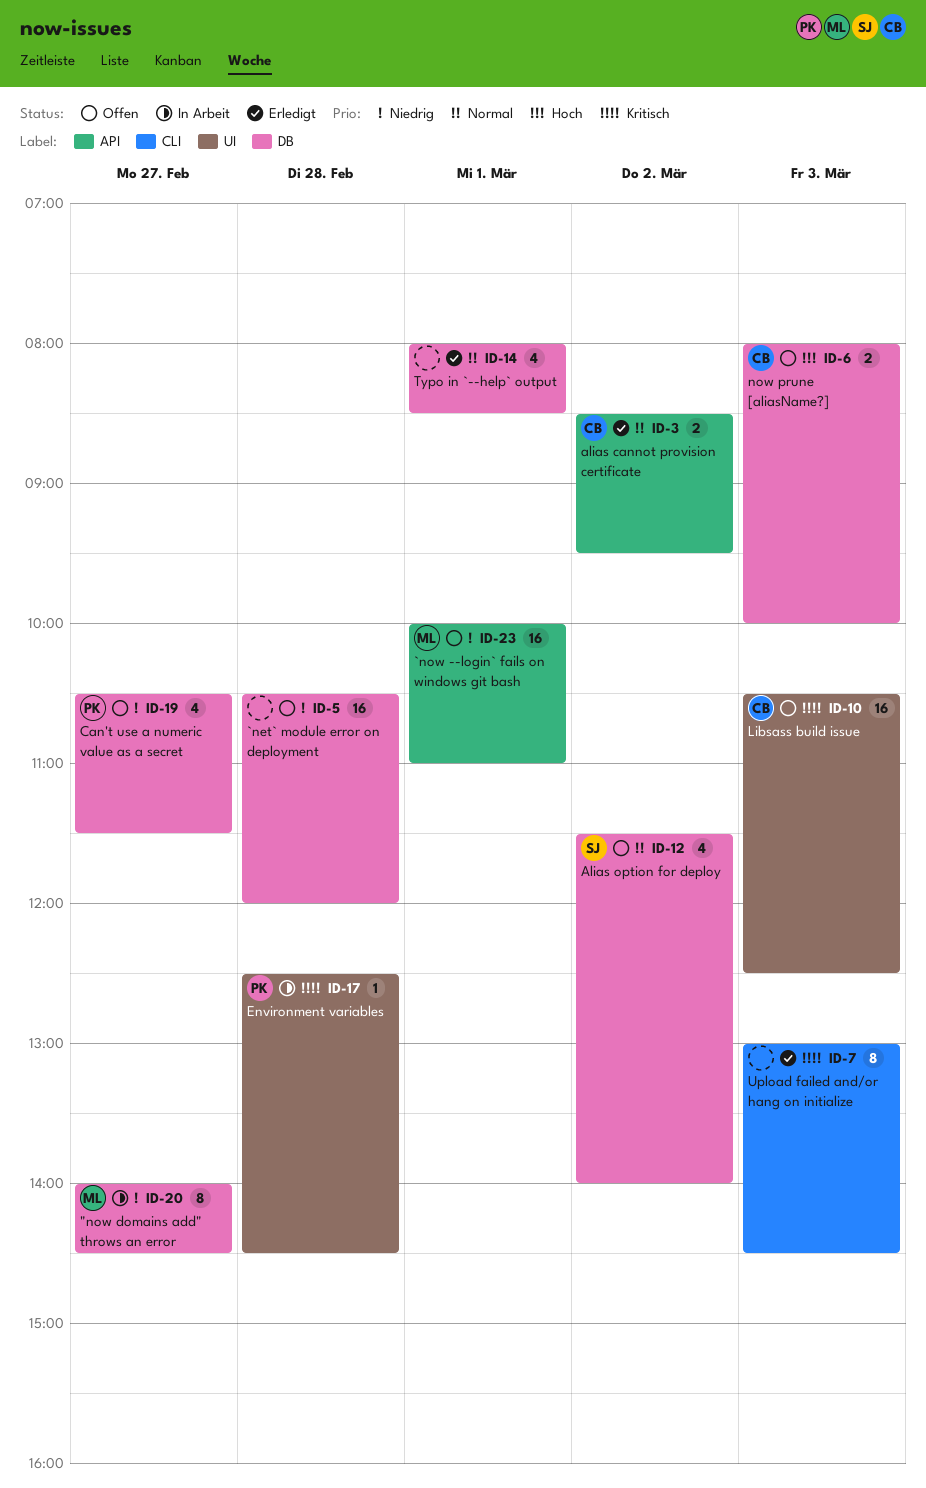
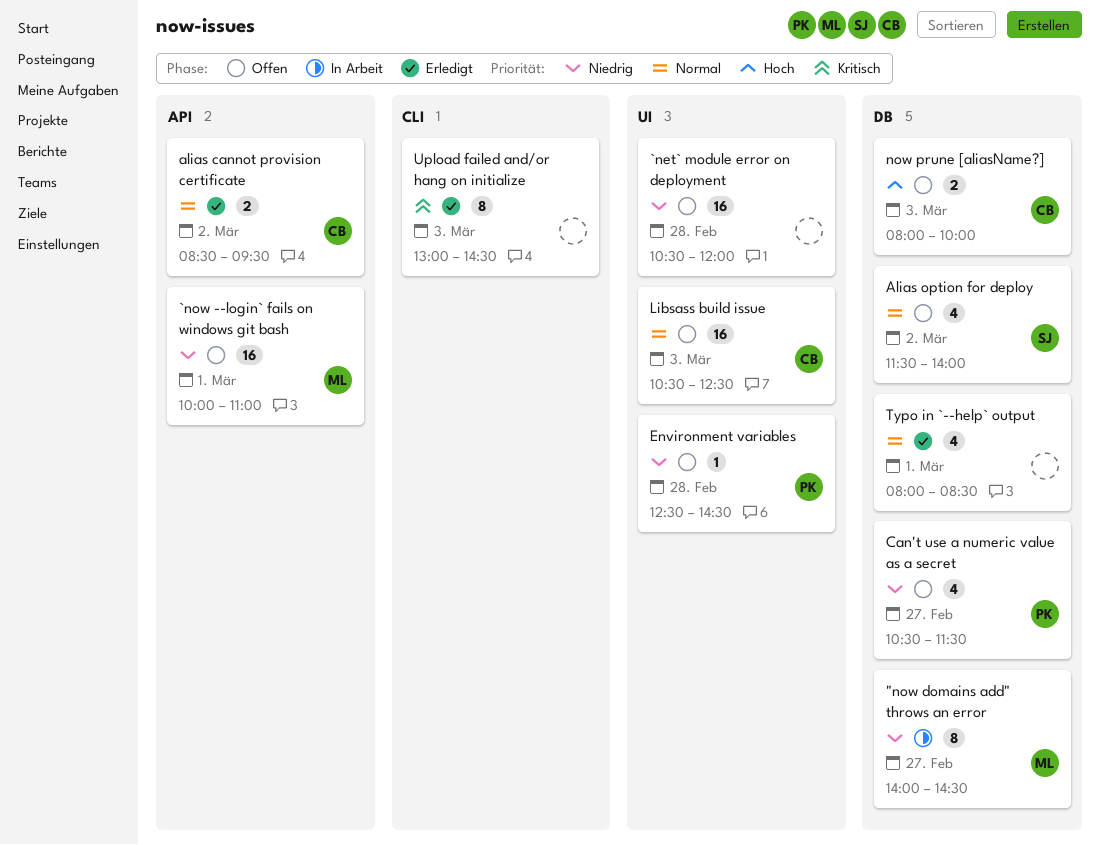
`net` module error on deployment, label: DB -> UI
Environment variables, status: In Arbeit -> Offen
Environment variables, priority: Kritisch -> Niedrig
Libsass build issue, priority: Kritisch -> Normal

